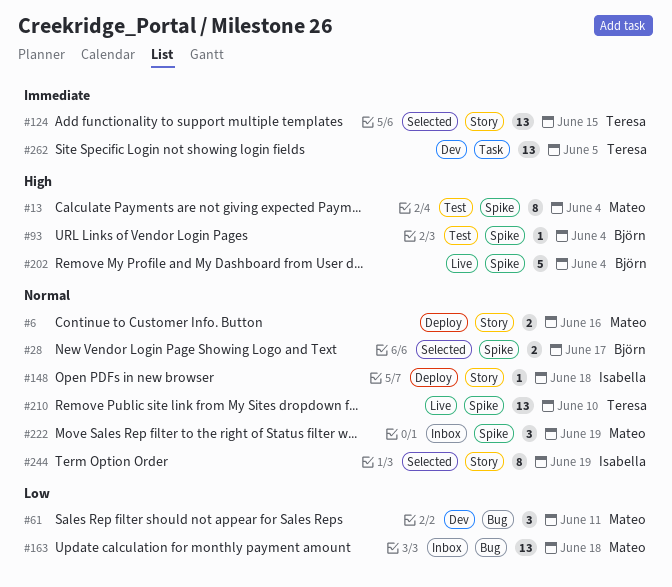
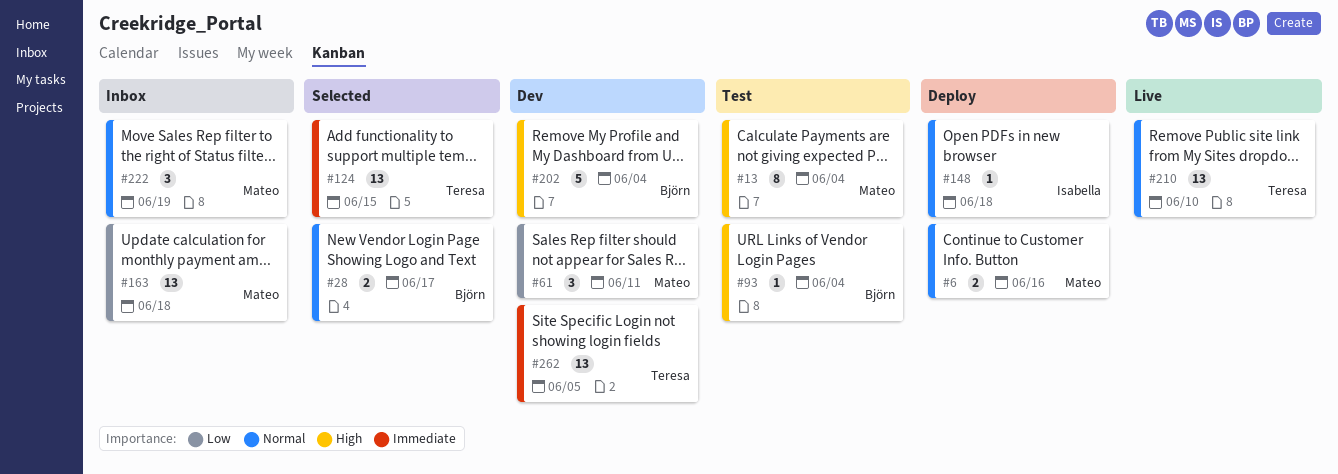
#202, status: Live -> Dev
#244: present -> none

